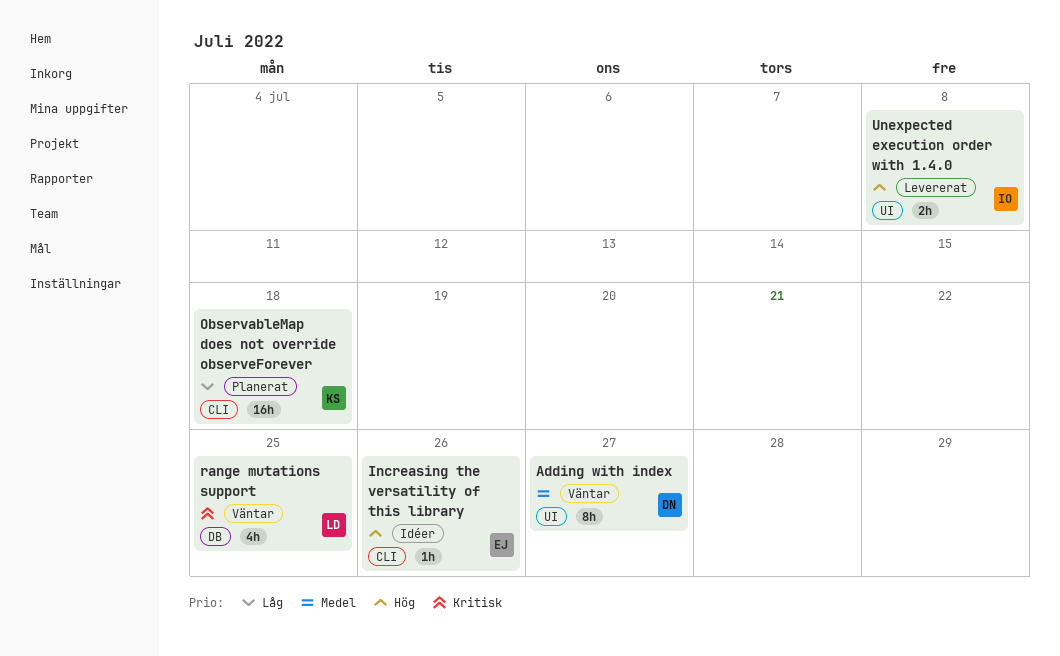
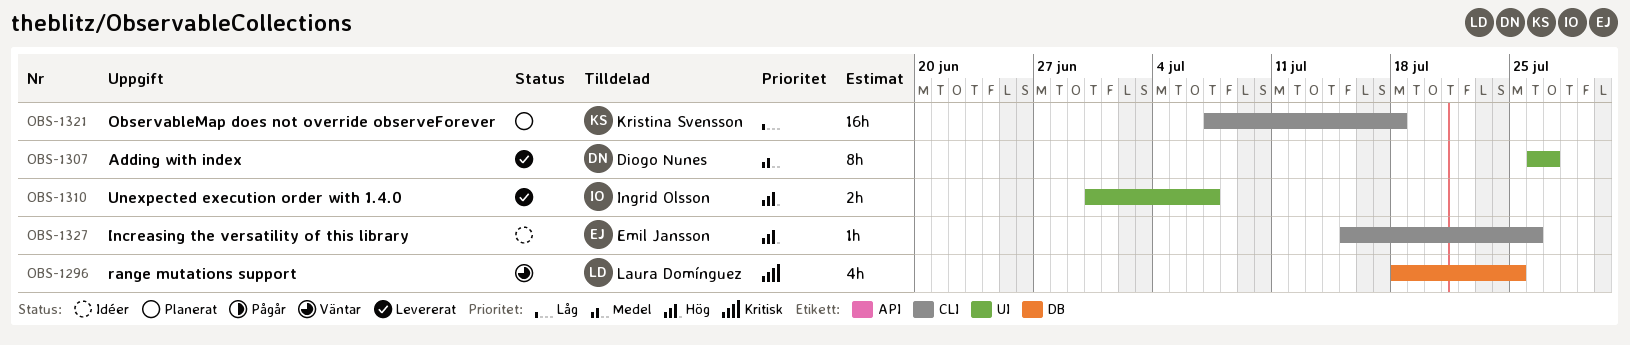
Adding with index, status: Väntar -> Levererat
Unexpected execution order with 1.4.0, due: Jul 8 -> Jul 7

